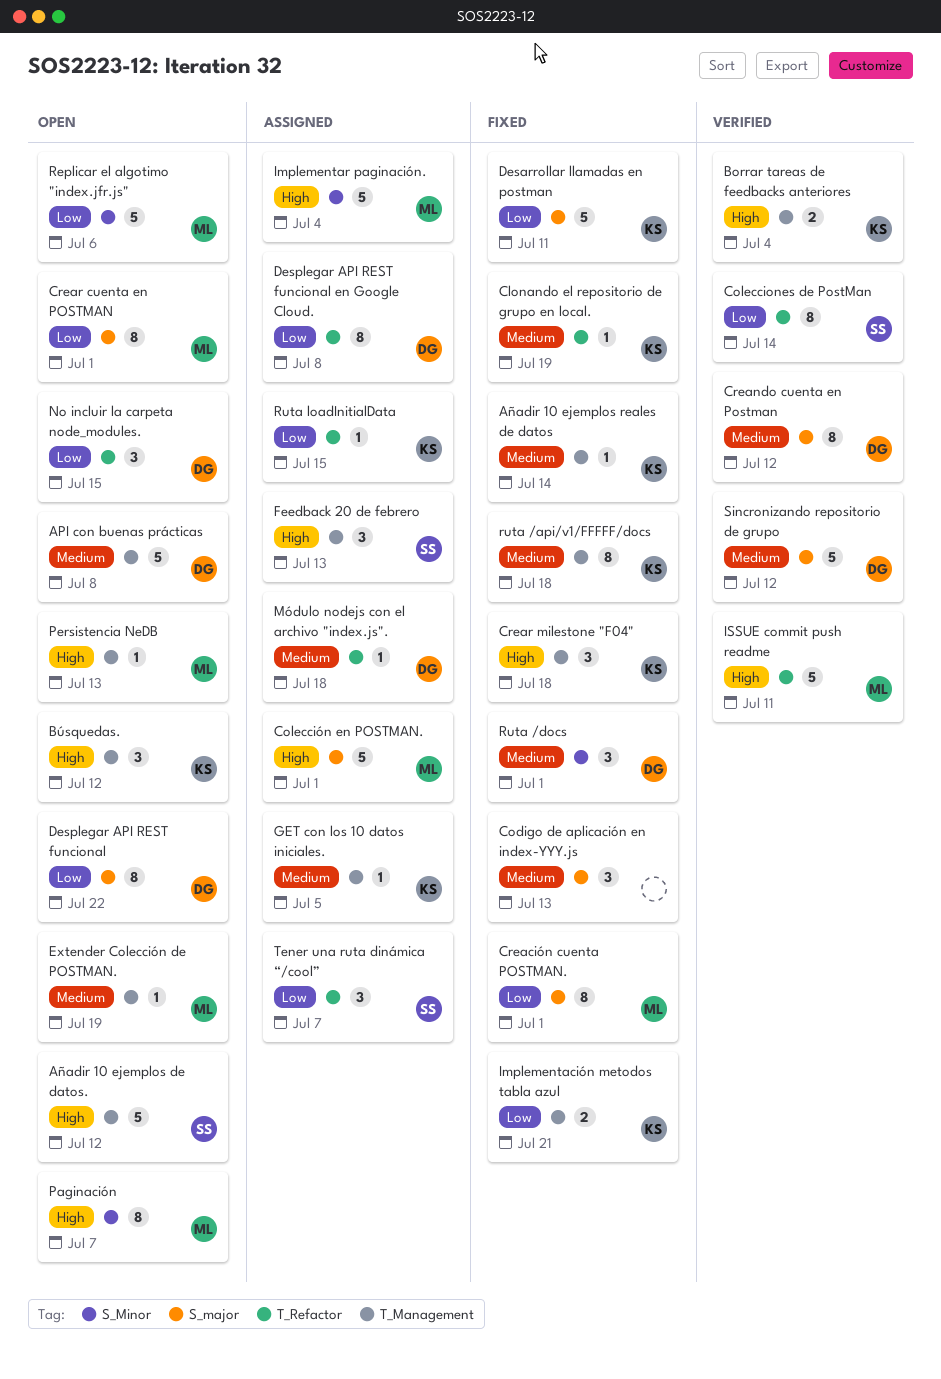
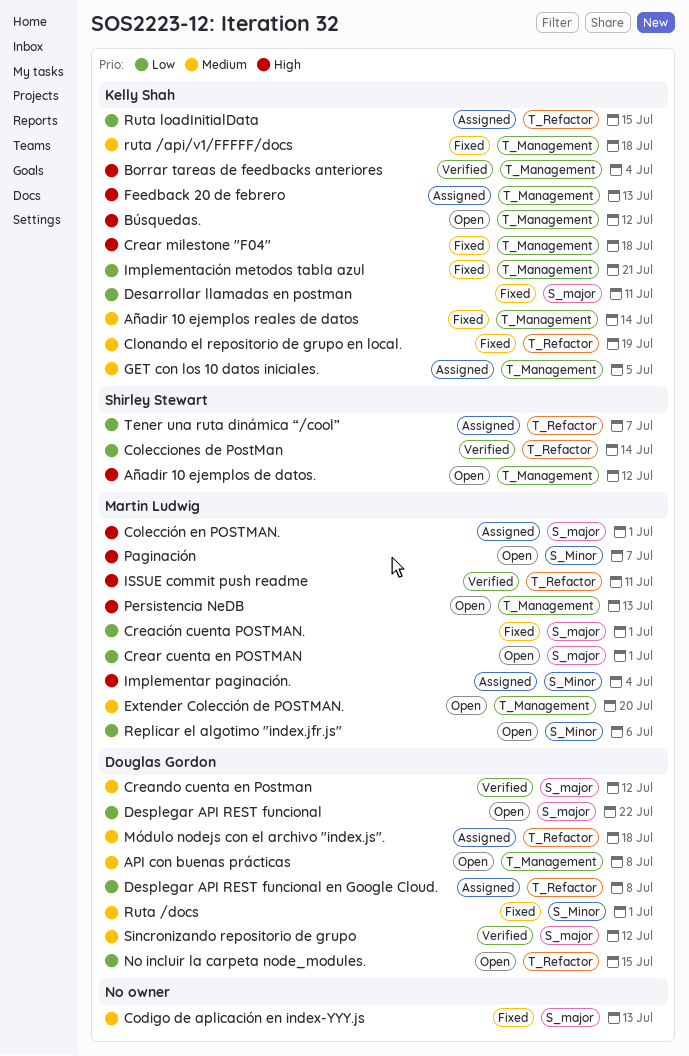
Extender Colección de POSTMAN., due: Jul 19 -> Jul 20
Feedback 20 de febrero, owner: Shirley Stewart -> Kelly Shah

